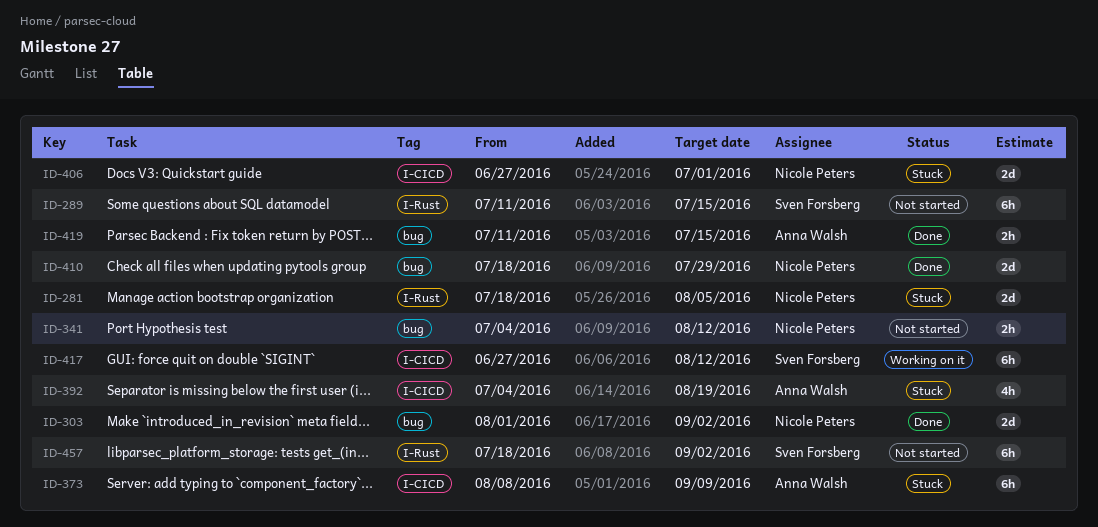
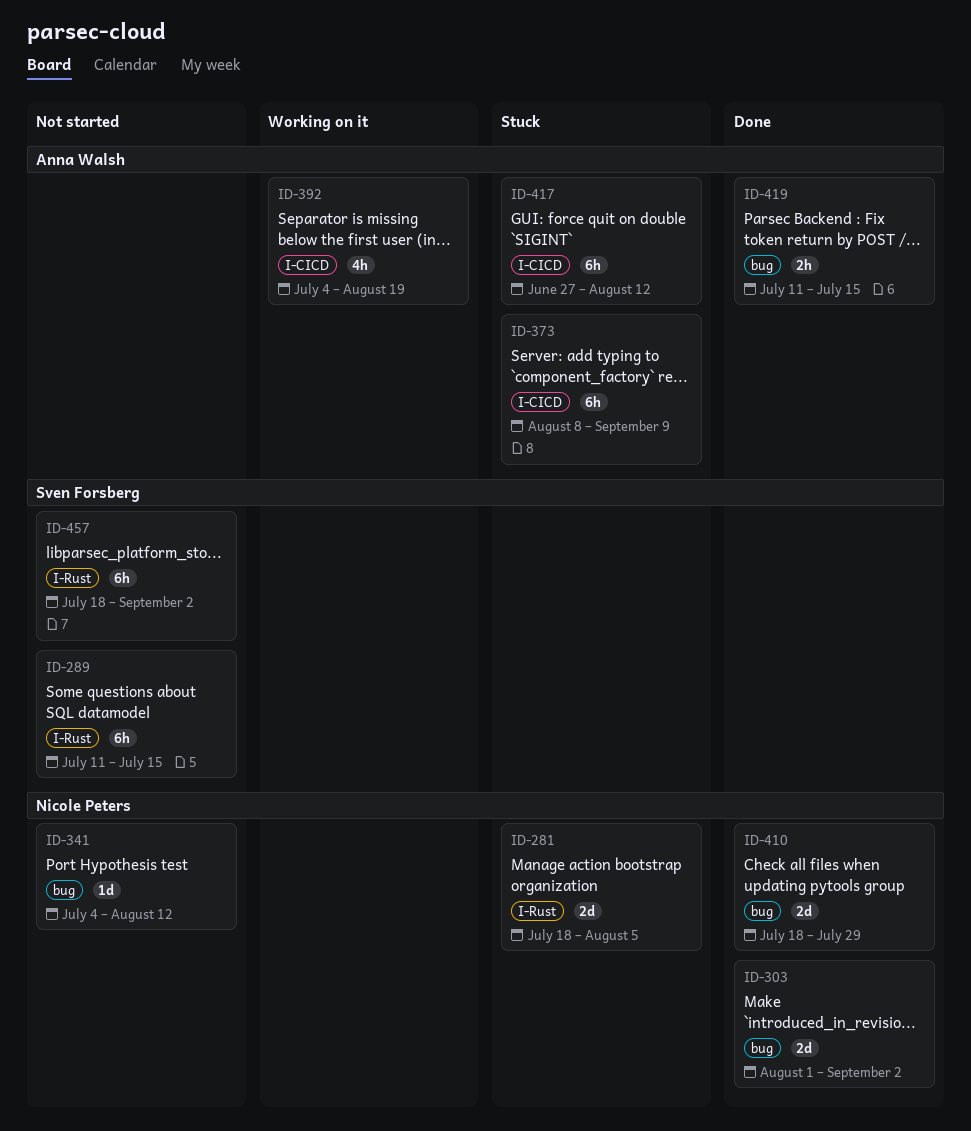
ID-341, estimate: 2h -> 1d
ID-392, status: Stuck -> Working on it
ID-406: present -> none
ID-417, status: Working on it -> Stuck
ID-417, owner: Sven Forsberg -> Anna Walsh

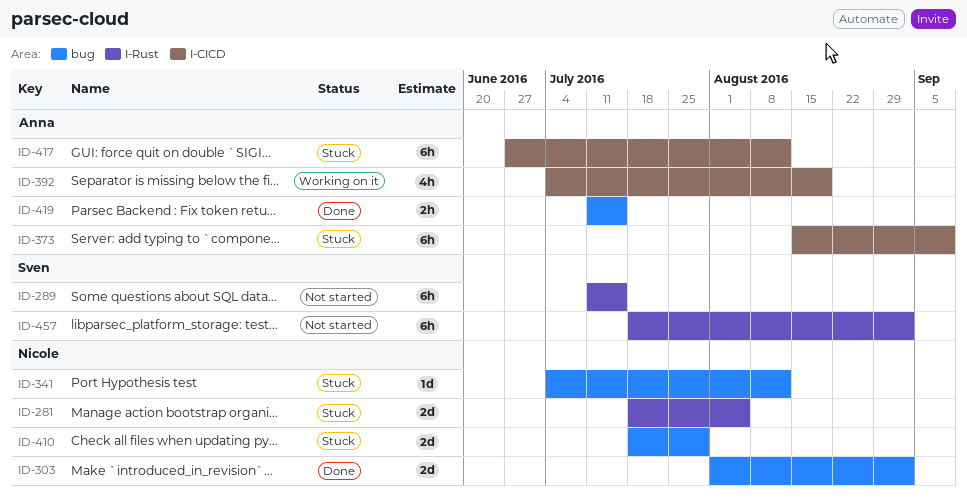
ID-341, status: Not started -> Stuck
ID-373, start: Aug 8 -> Aug 15
ID-410, status: Done -> Stuck

